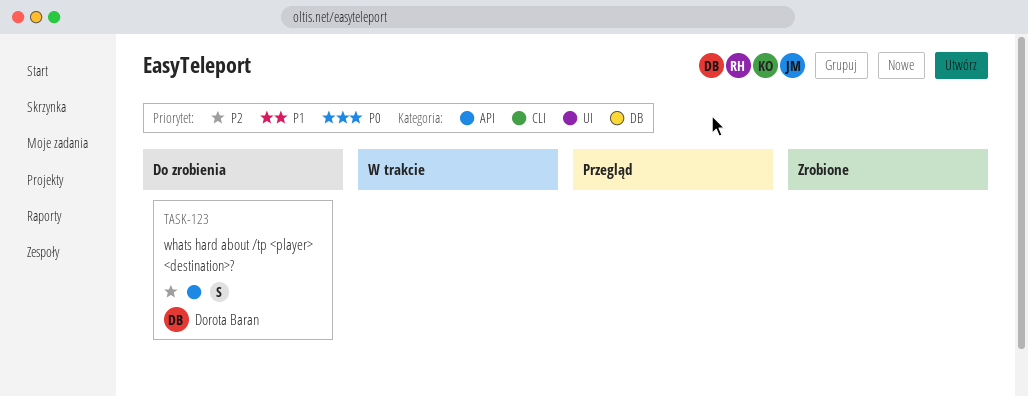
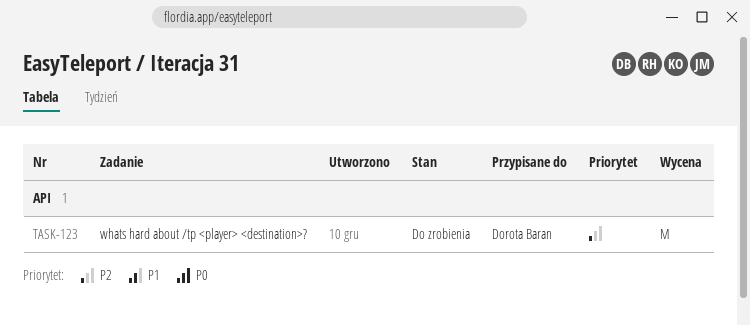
TASK-123, estimate: S -> M

